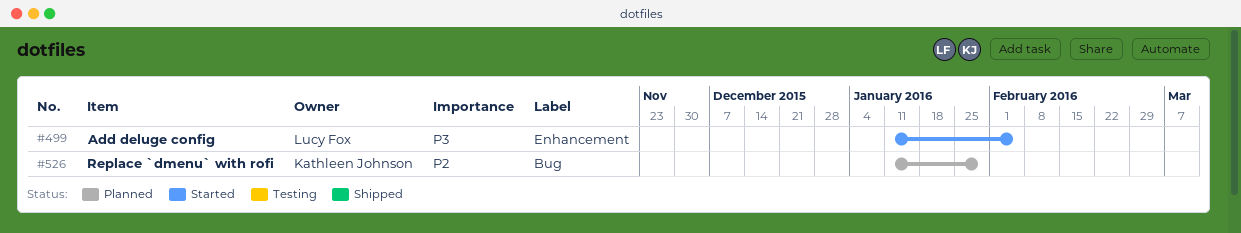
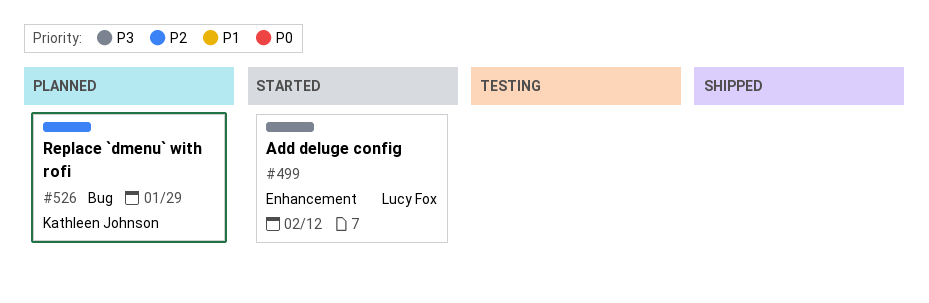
#499, due: Feb 5 -> Feb 12

